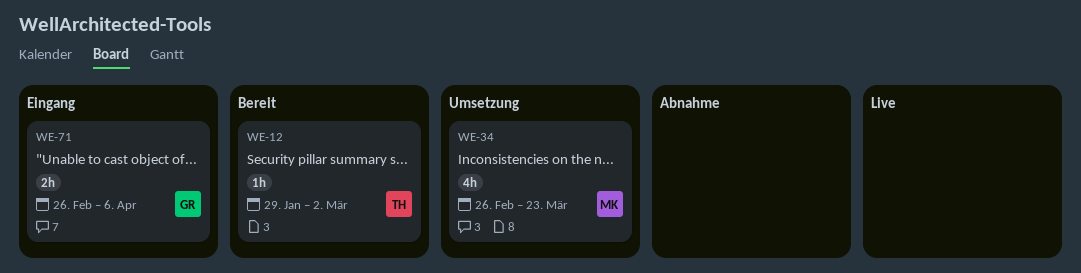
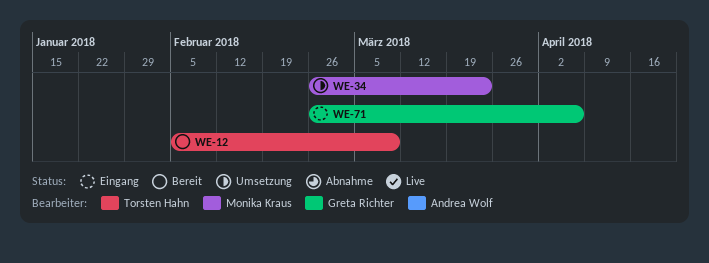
WE-12, start: Jan 29 -> Feb 5
WE-12, due: Mar 2 -> Mar 9

